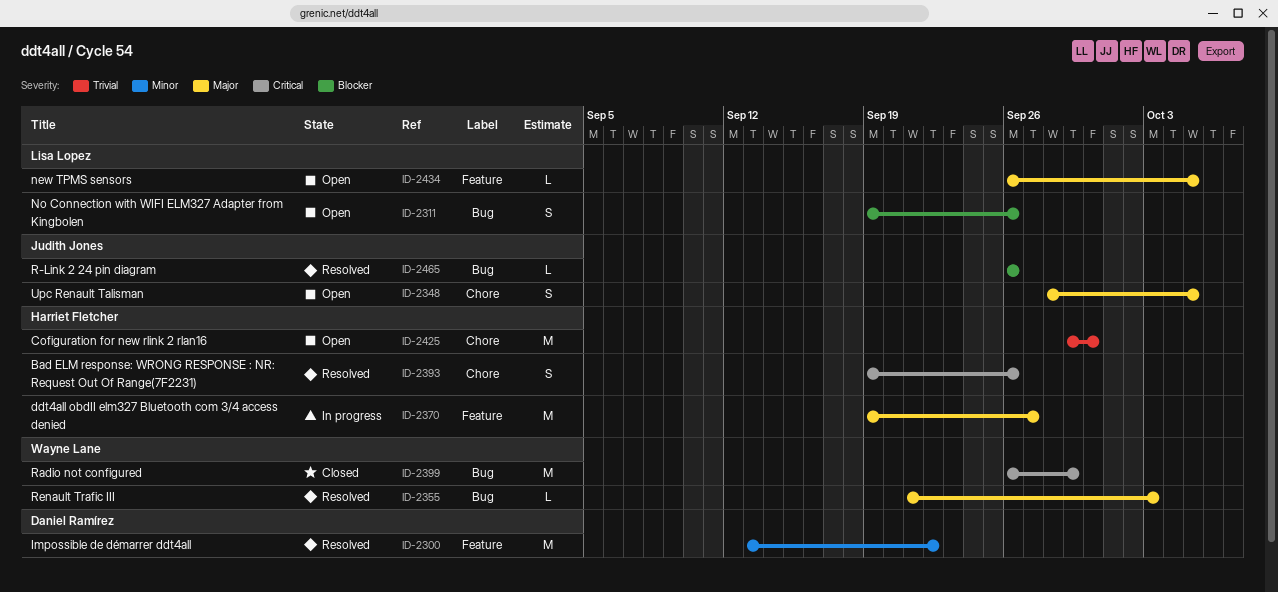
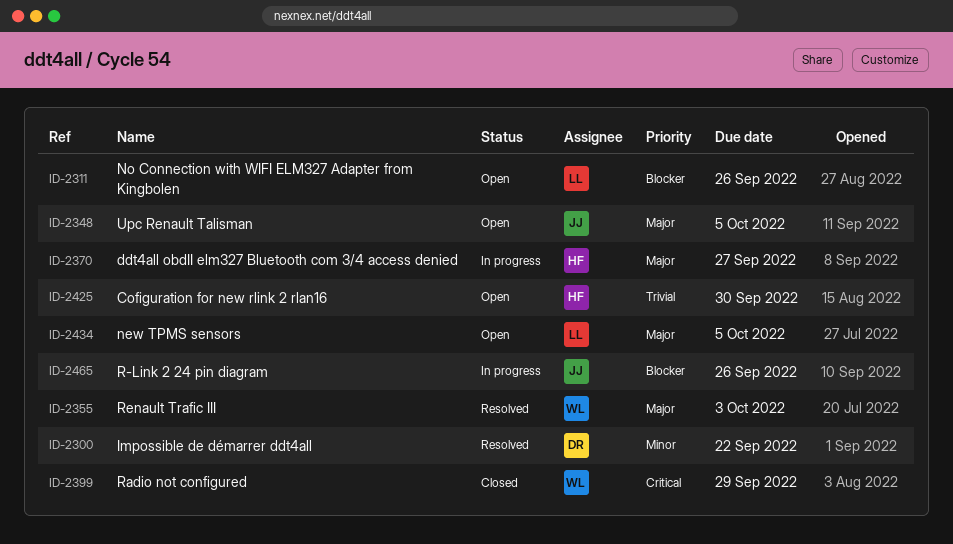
ID-2393: present -> none
ID-2465, status: Resolved -> In progress

